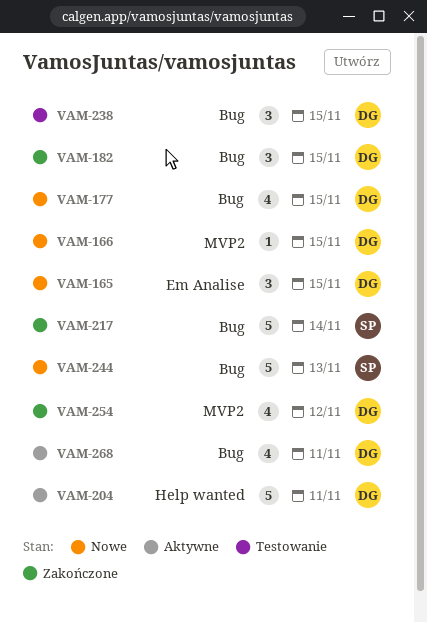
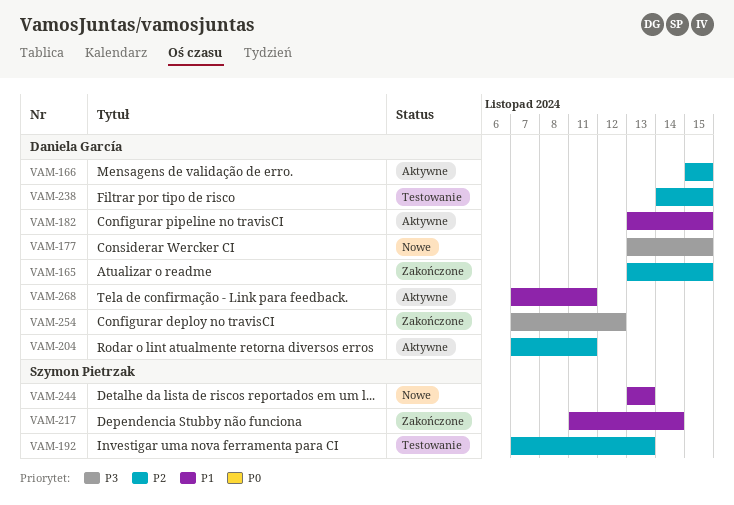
VAM-165, status: Nowe -> Zakończone
VAM-166, status: Nowe -> Aktywne
VAM-182, status: Zakończone -> Aktywne
VAM-192: none -> present

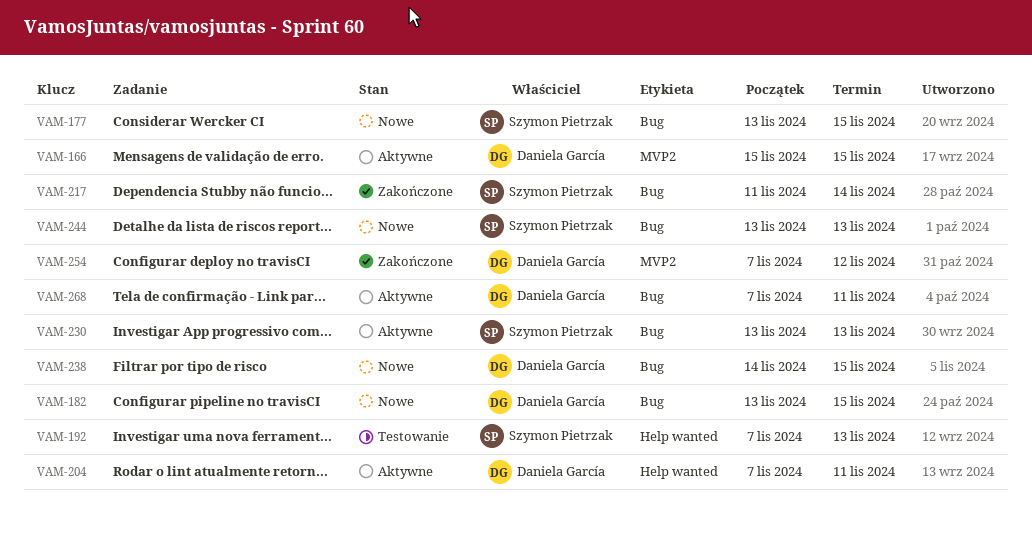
VAM-165: present -> none
VAM-177, owner: Daniela García -> Szymon Pietrzak
VAM-182, status: Aktywne -> Nowe
VAM-230: none -> present
VAM-238, status: Testowanie -> Nowe

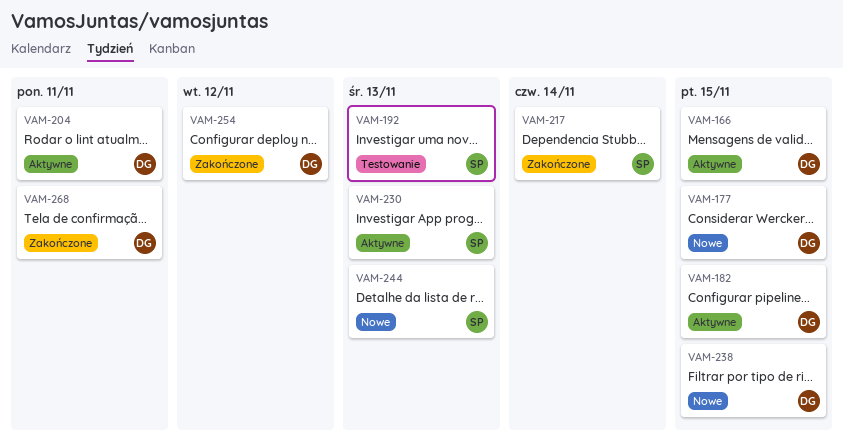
VAM-177, owner: Szymon Pietrzak -> Daniela García
VAM-182, status: Nowe -> Aktywne
VAM-268, status: Aktywne -> Zakończone

